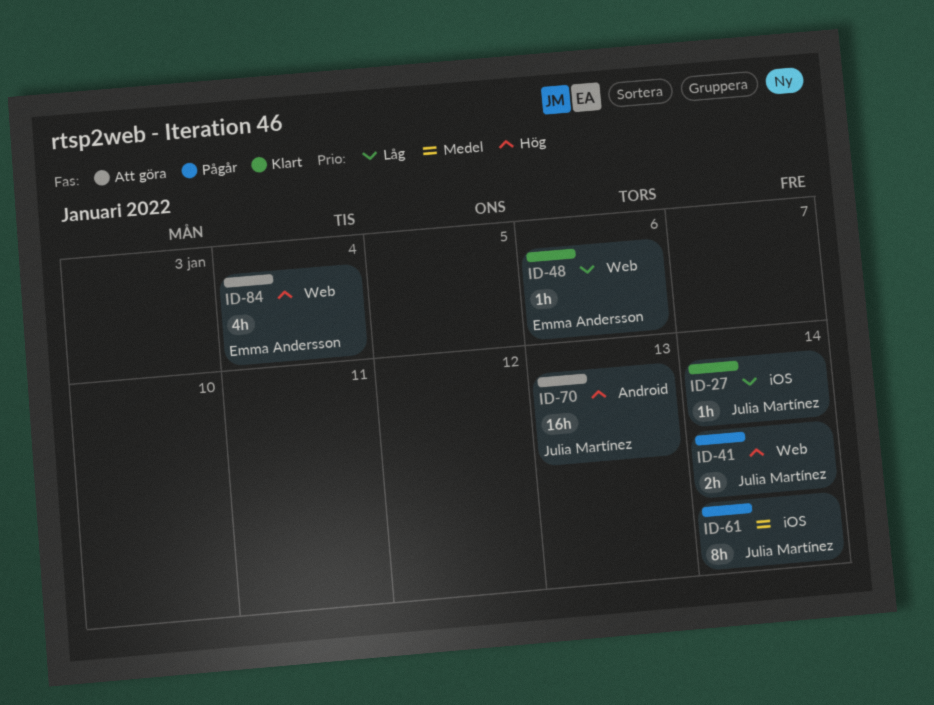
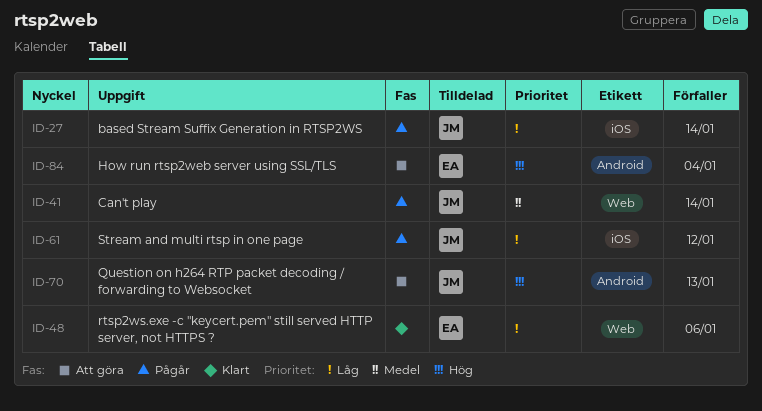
ID-27, status: Klart -> Pågår
ID-41, priority: Hög -> Medel
ID-61, priority: Medel -> Låg
ID-61, due: Jan 14 -> Jan 12
ID-84, label: Web -> Android

